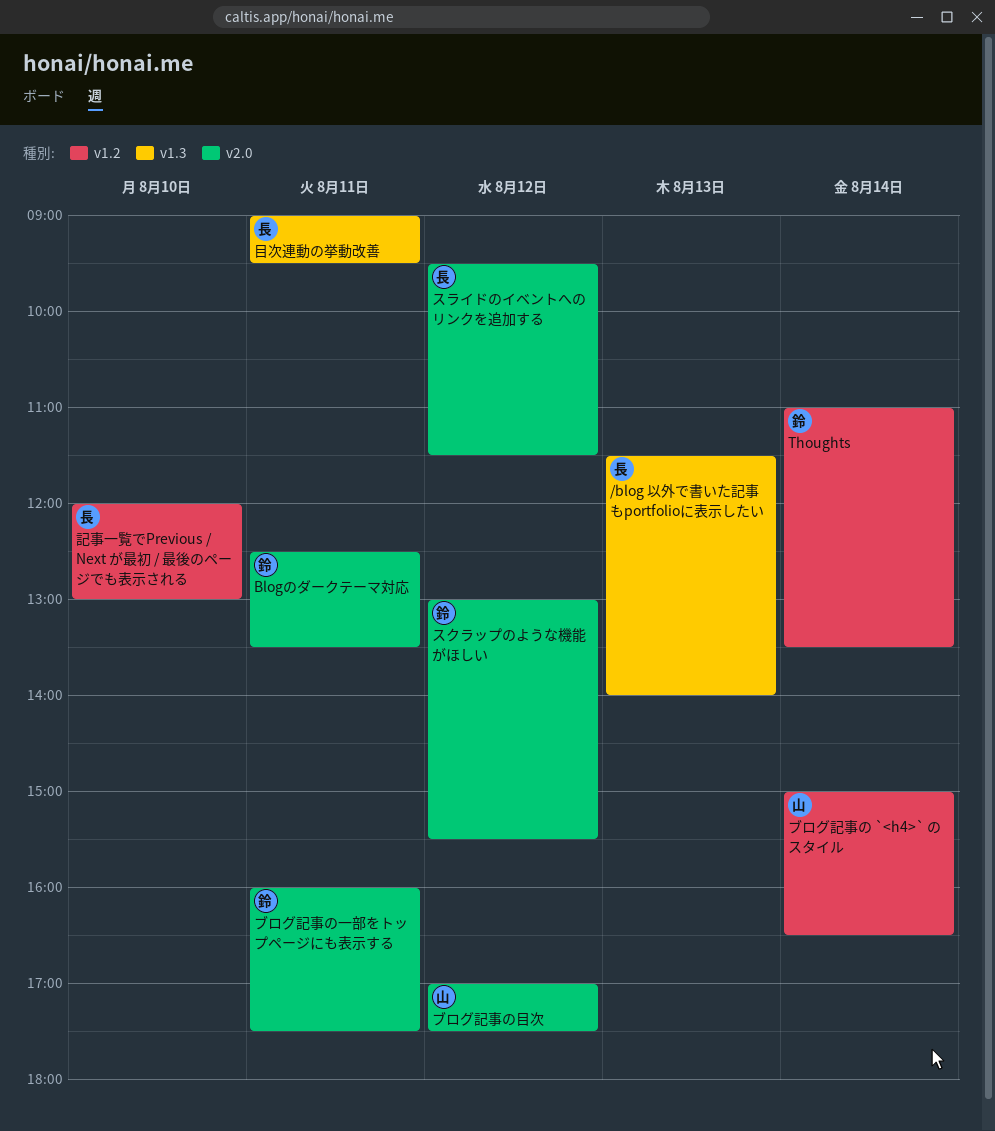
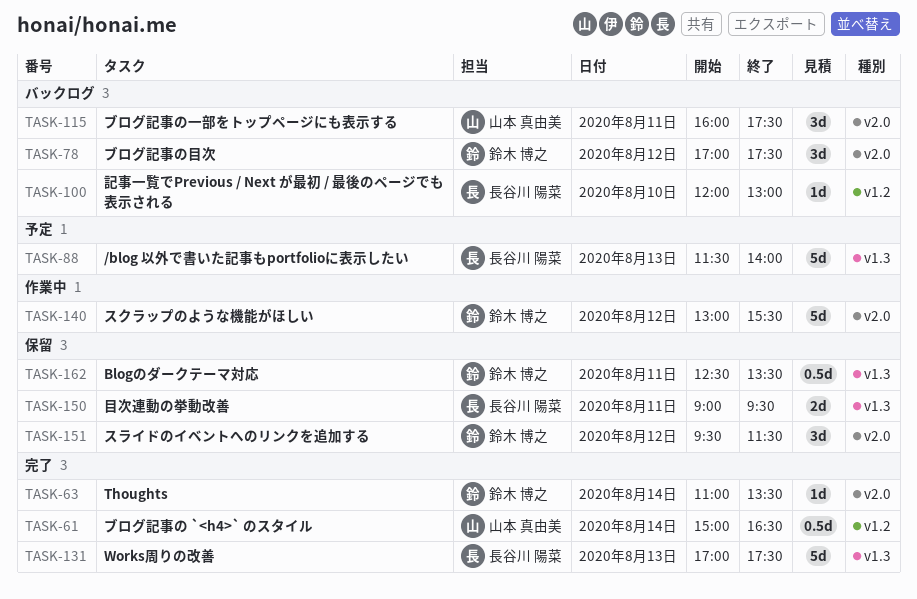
Blogのダークテーマ対応, label: v2.0 -> v1.3
Thoughts, label: v1.2 -> v2.0
Works周りの改善: none -> present
スライドのイベントへのリンクを追加する, owner: 長谷川 陽菜 -> 鈴木 博之
ブログ記事の一部をトップページにも表示する, owner: 鈴木 博之 -> 山本 真由美
ブログ記事の目次, owner: 山本 真由美 -> 鈴木 博之

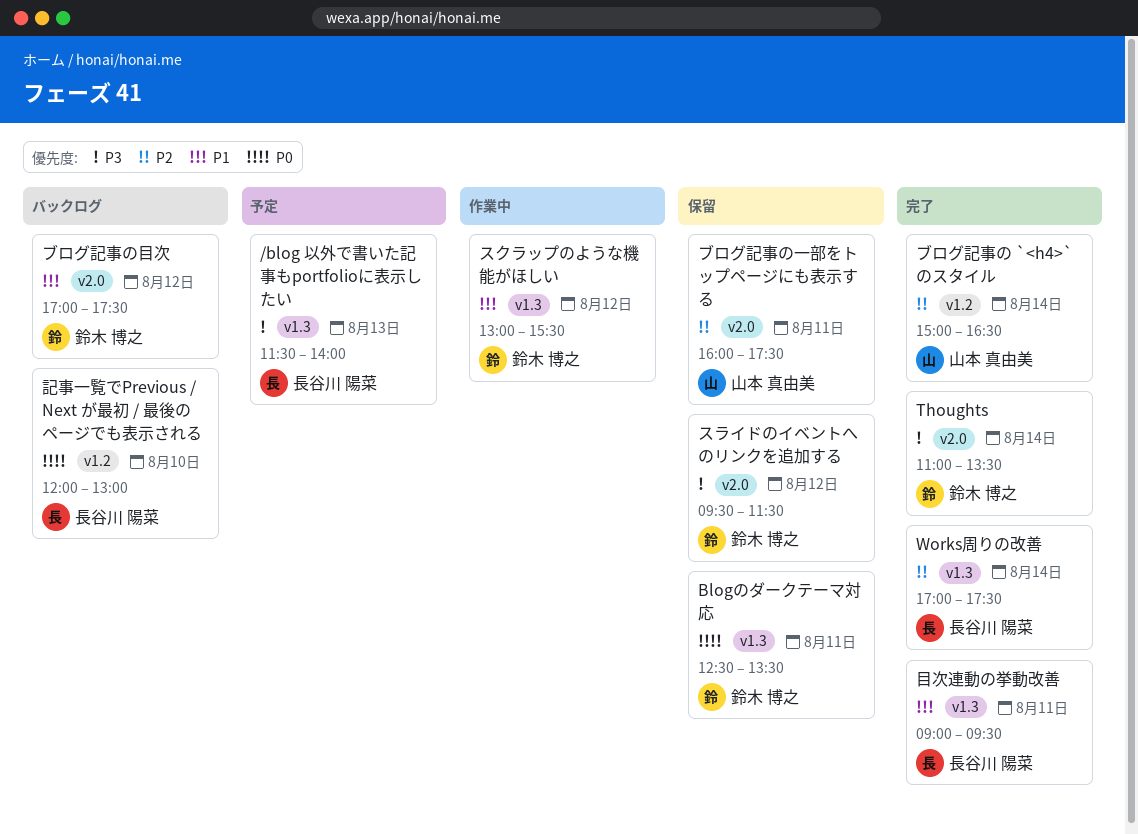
Works周りの改善, day: Aug 13 -> Aug 14
スクラップのような機能がほしい, label: v2.0 -> v1.3
ブログ記事の一部をトップページにも表示する, status: バックログ -> 保留
目次連動の挙動改善, status: 保留 -> 完了

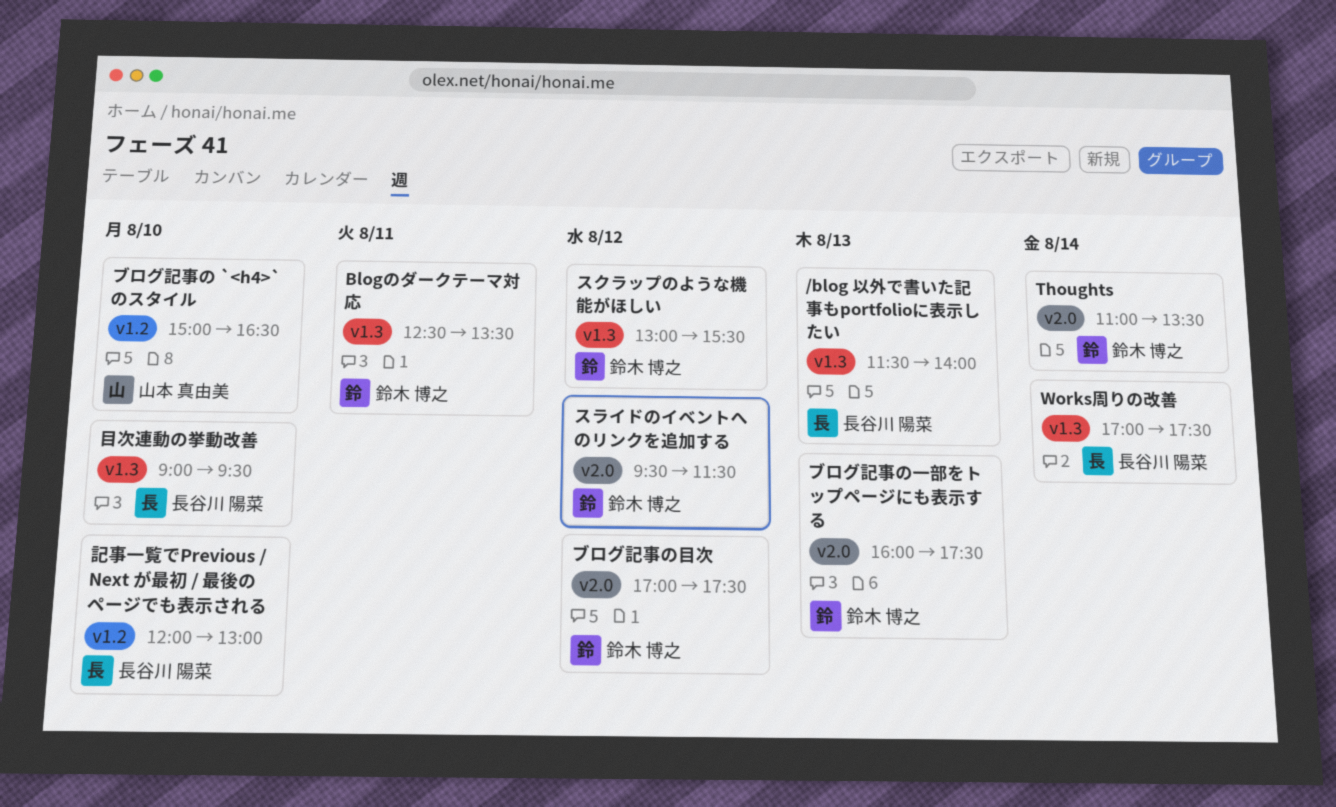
ブログ記事の `<h4>` のスタイル, day: Aug 14 -> Aug 10
ブログ記事の一部をトップページにも表示する, owner: 山本 真由美 -> 鈴木 博之
ブログ記事の一部をトップページにも表示する, day: Aug 11 -> Aug 13
目次連動の挙動改善, day: Aug 11 -> Aug 10

